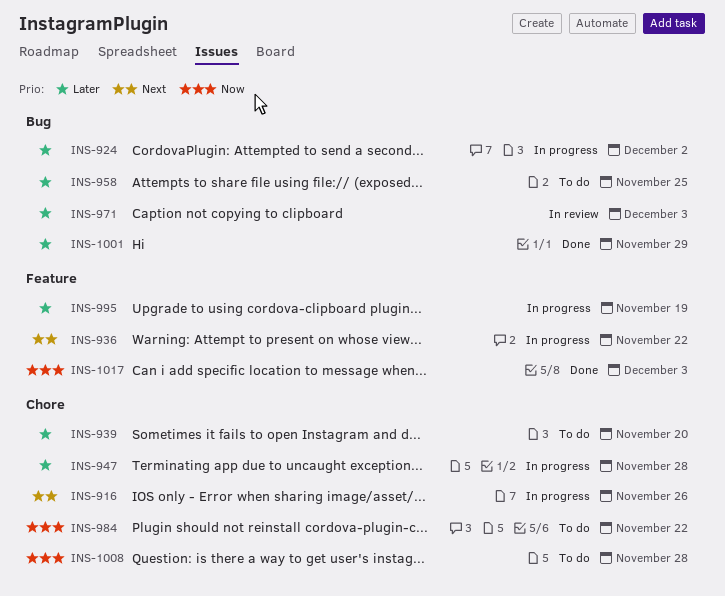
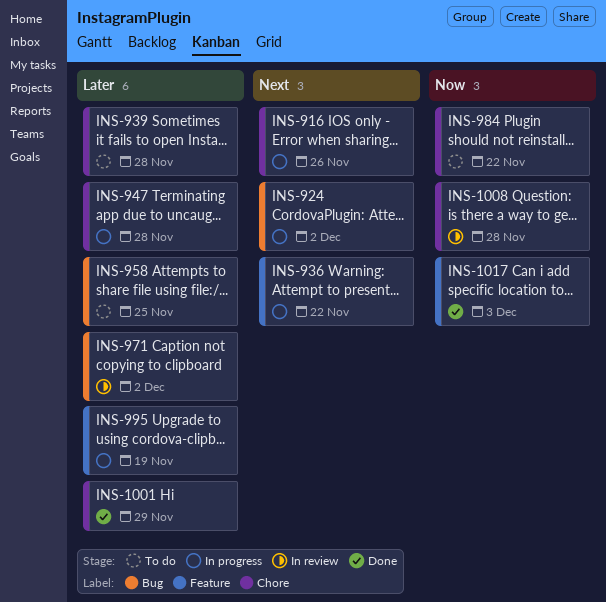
INS-924, priority: Later -> Next
INS-939, due: Nov 20 -> Nov 28
INS-971, due: Dec 3 -> Dec 2
INS-1001, label: Bug -> Chore
INS-1008, status: To do -> In review

